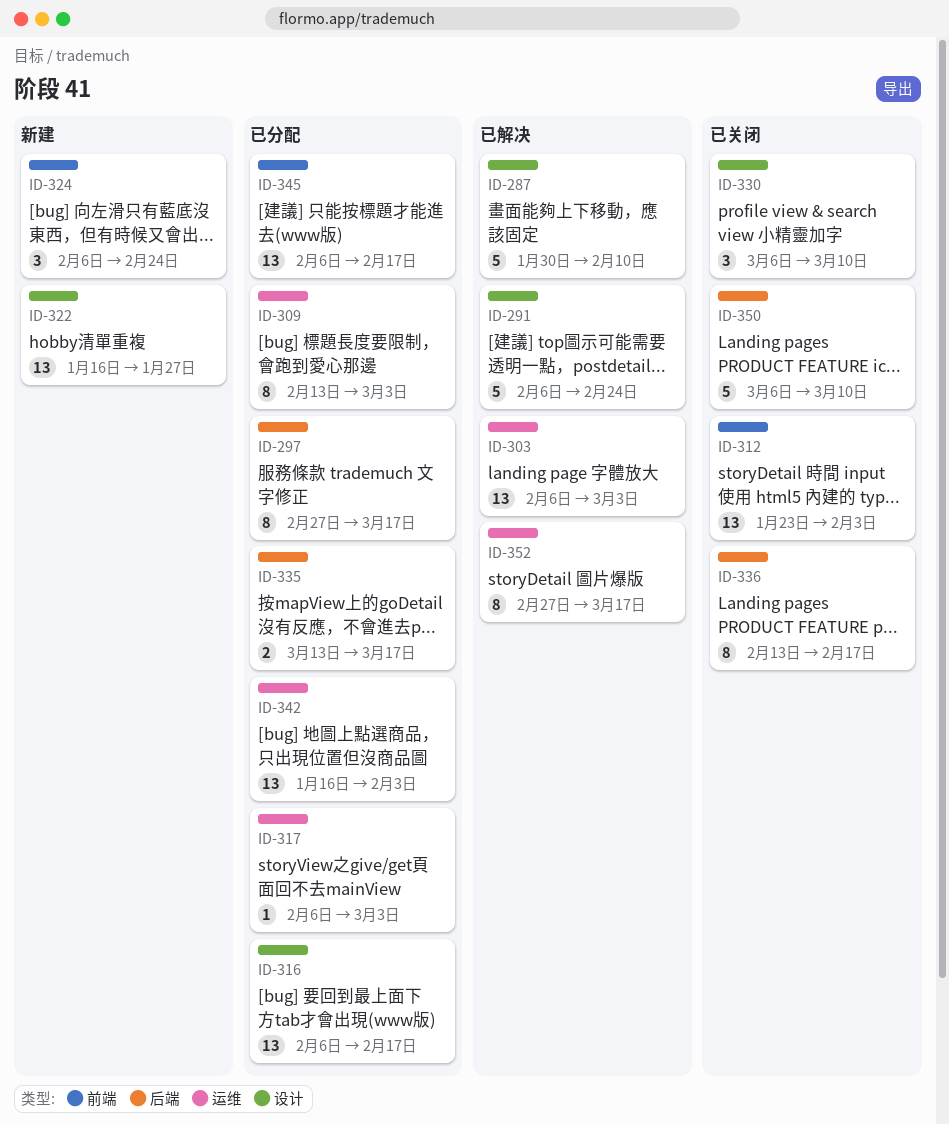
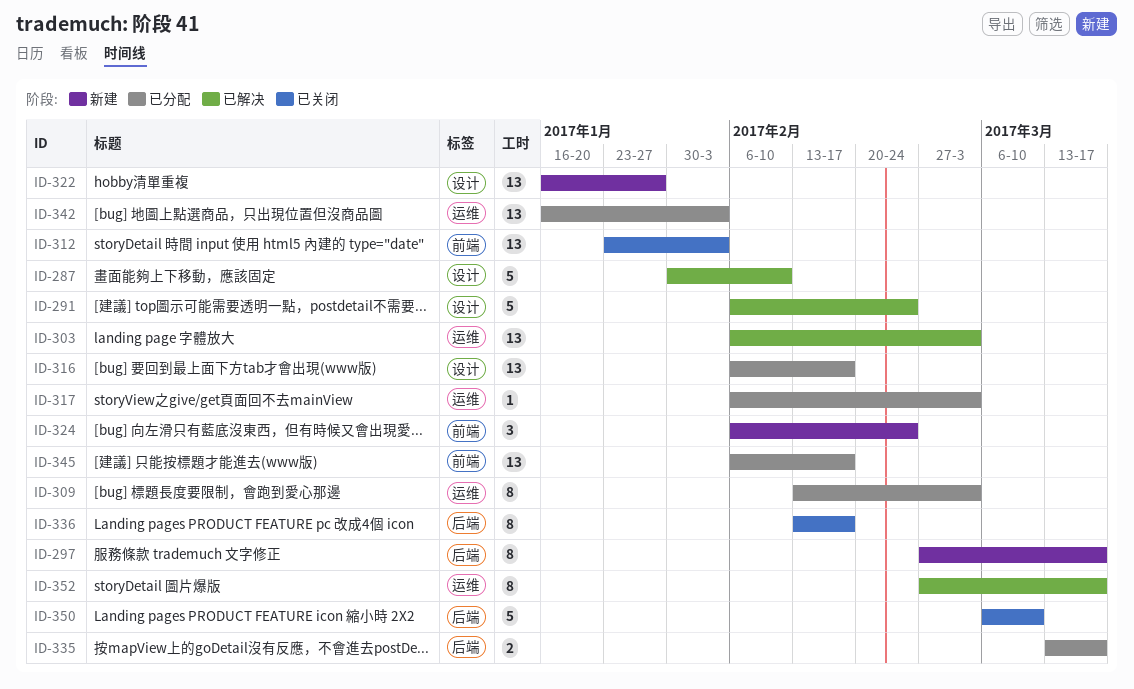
ID-297, status: 已分配 -> 新建
ID-330: present -> none

